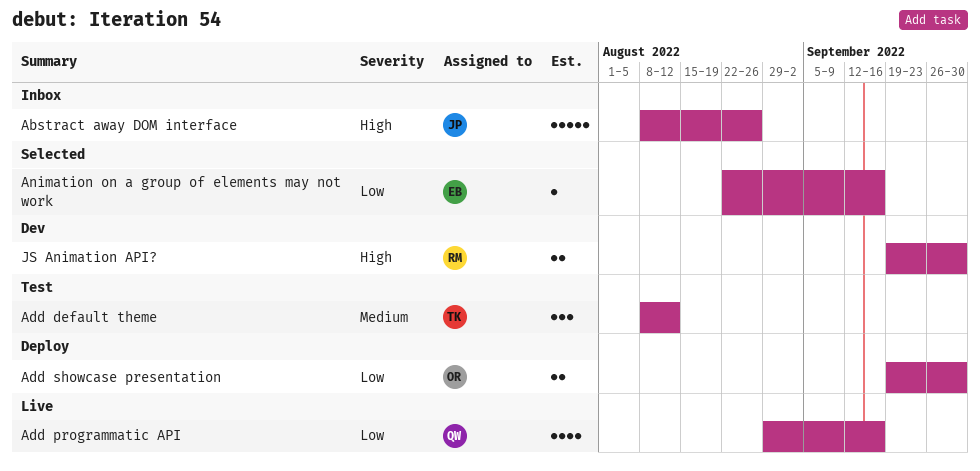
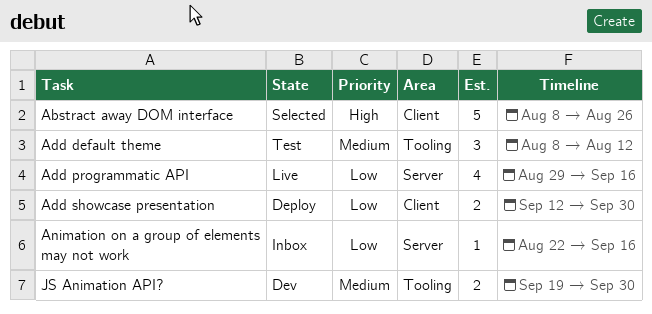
Abstract away DOM interface, status: Inbox -> Selected
Add showcase presentation, start: Sep 19 -> Sep 12
Animation on a group of elements may not work, status: Selected -> Inbox
JS Animation API?, priority: High -> Medium

